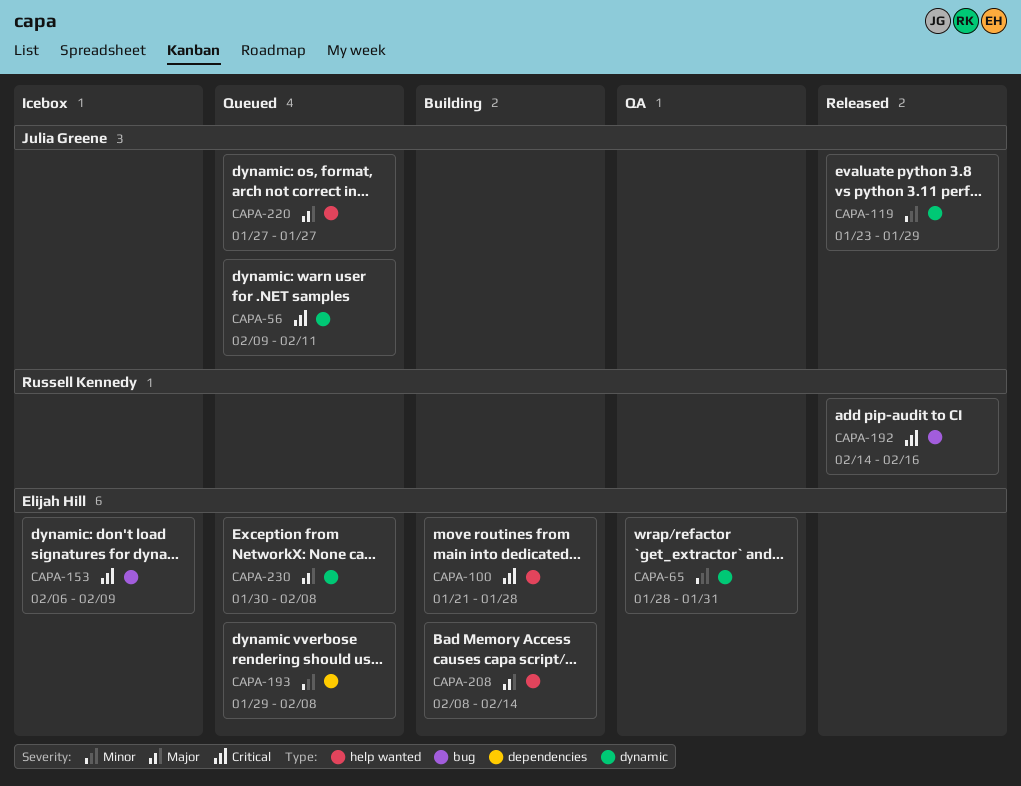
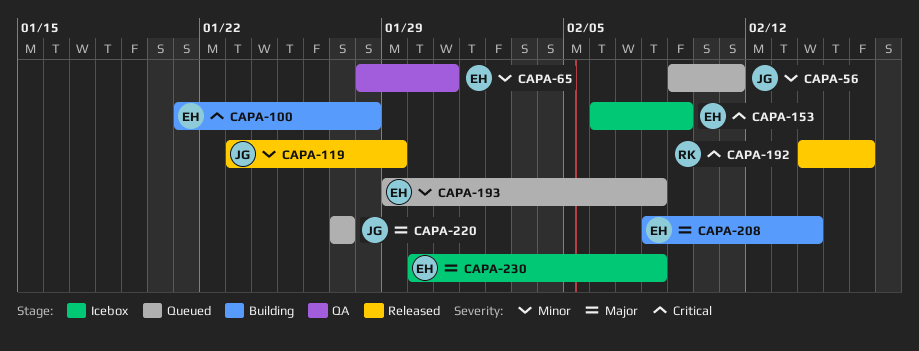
CAPA-56, priority: Critical -> Minor
CAPA-230, status: Queued -> Icebox

